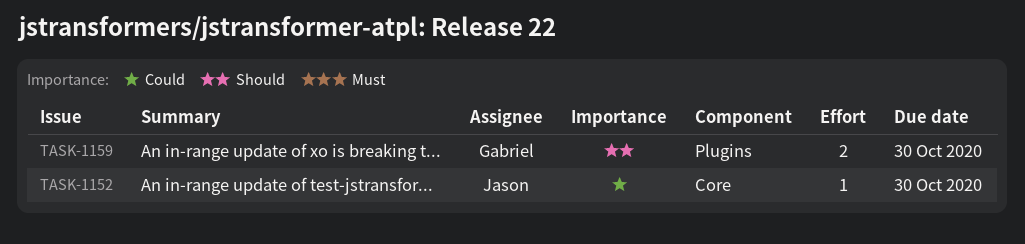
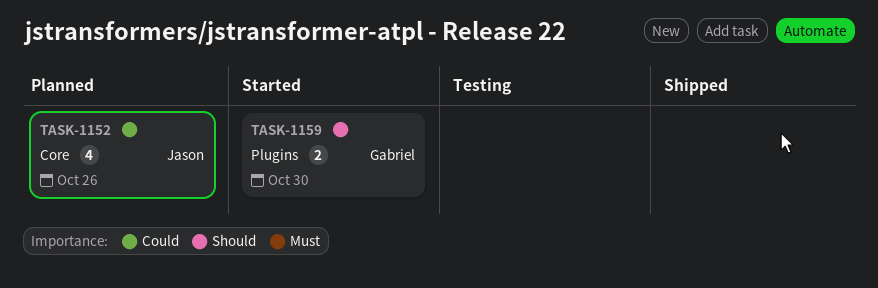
TASK-1152, estimate: 1 -> 4
TASK-1152, due: Oct 30 -> Oct 26

